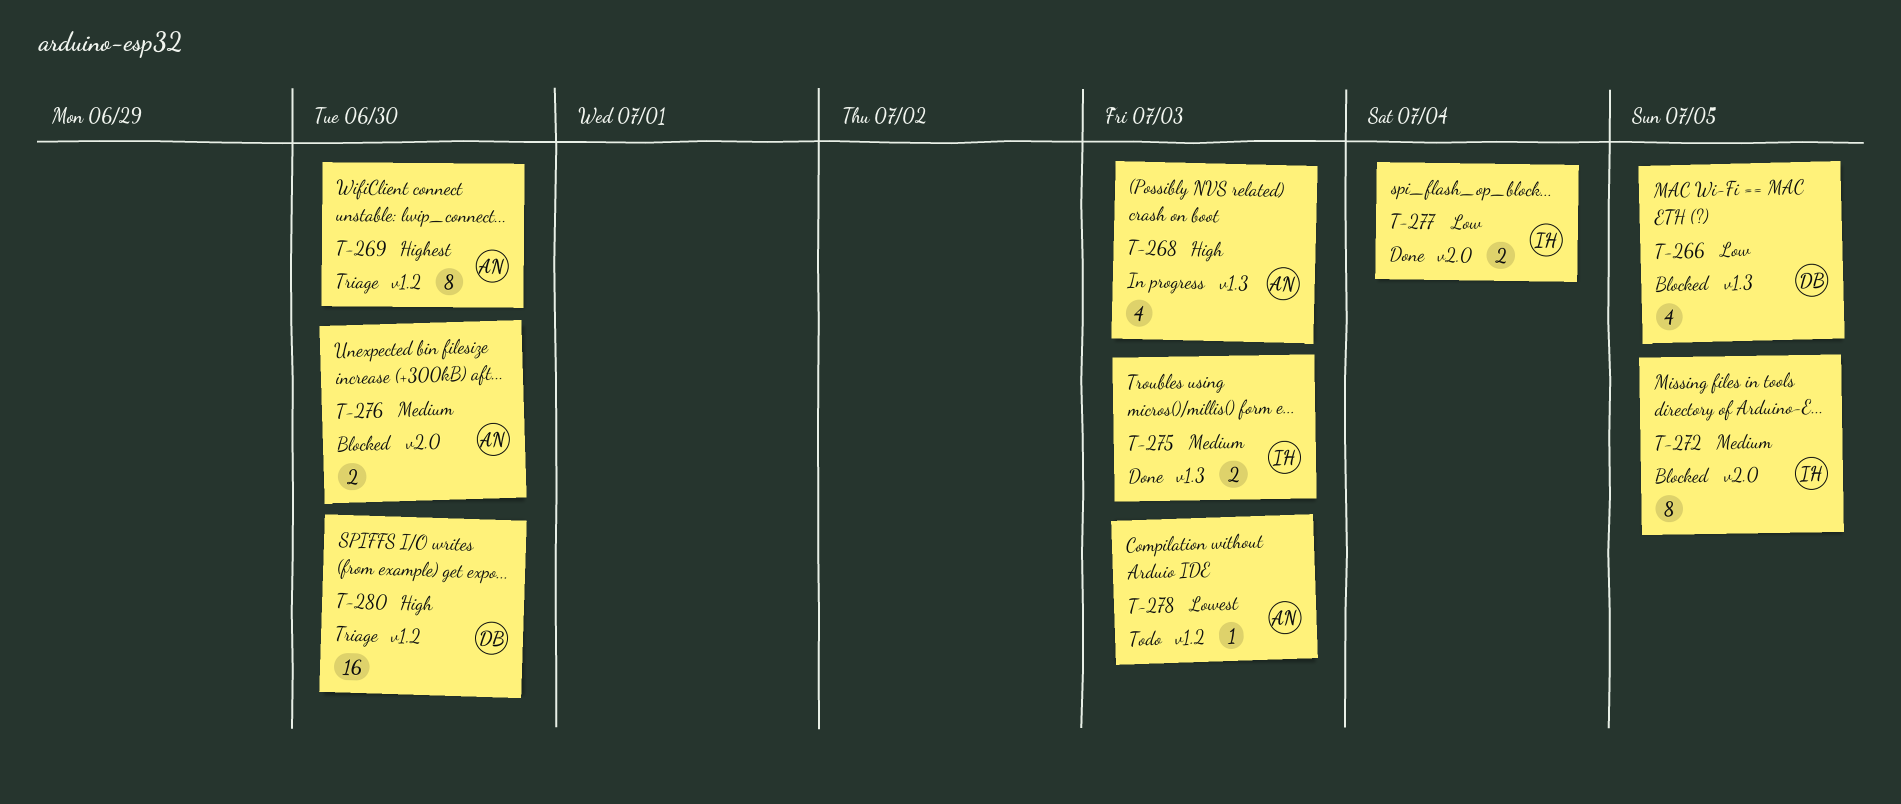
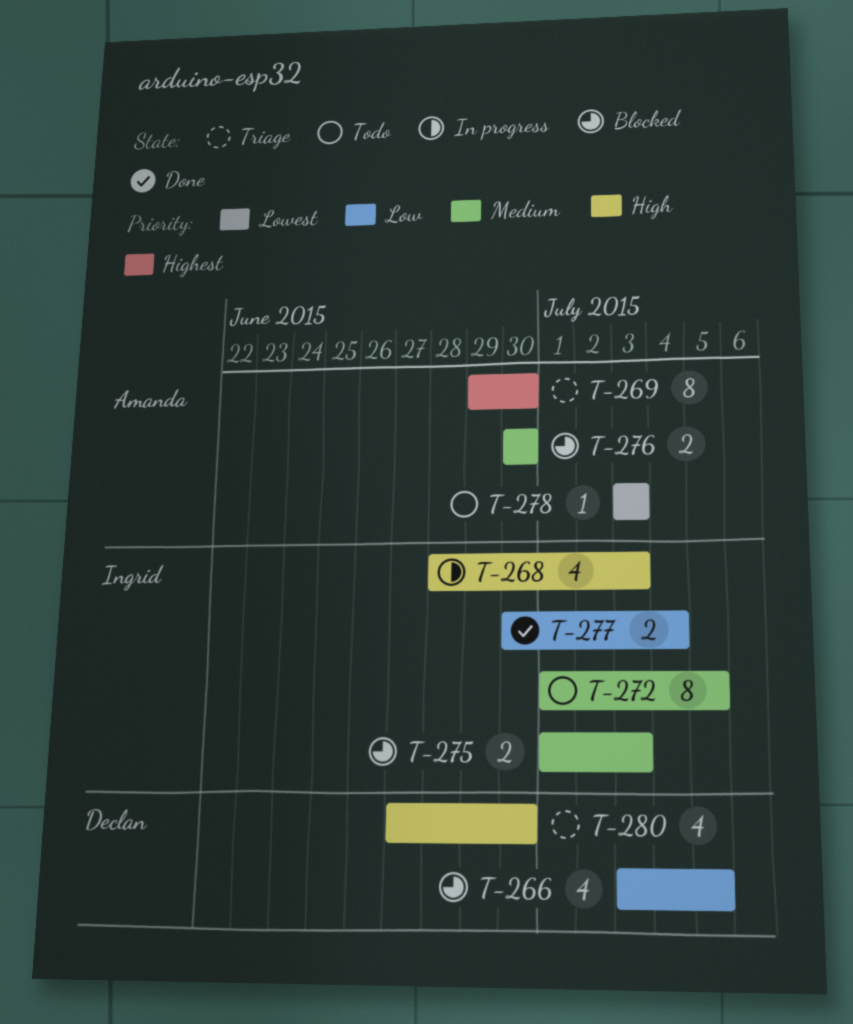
T-268, owner: Amanda -> Ingrid
T-272, status: Blocked -> Todo
T-275, status: Done -> Blocked
T-280, estimate: 16 -> 4

